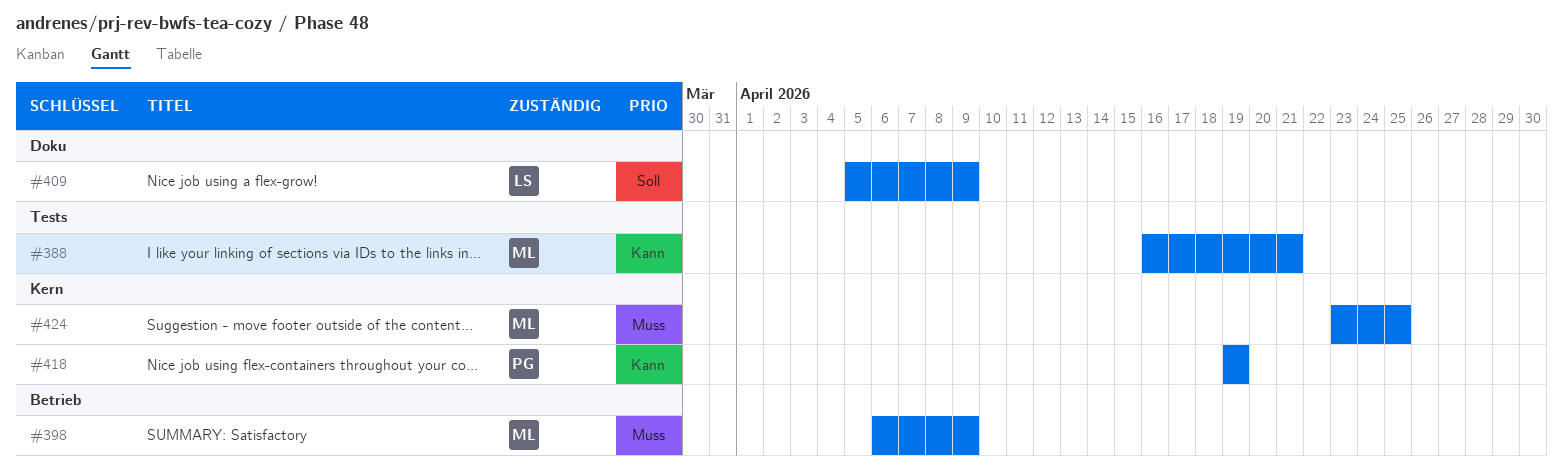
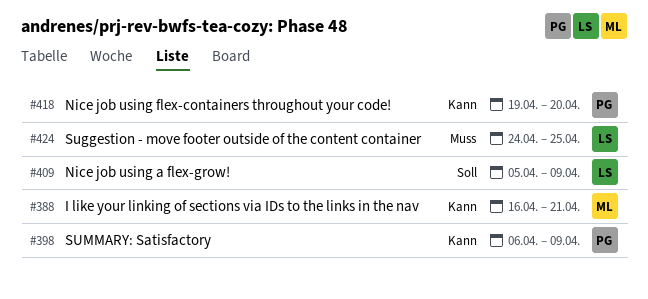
#398, owner: ML -> PG
#398, priority: Muss -> Kann
#418, due: Apr 19 -> Apr 20
#424, owner: ML -> LS
#424, start: Apr 23 -> Apr 24

